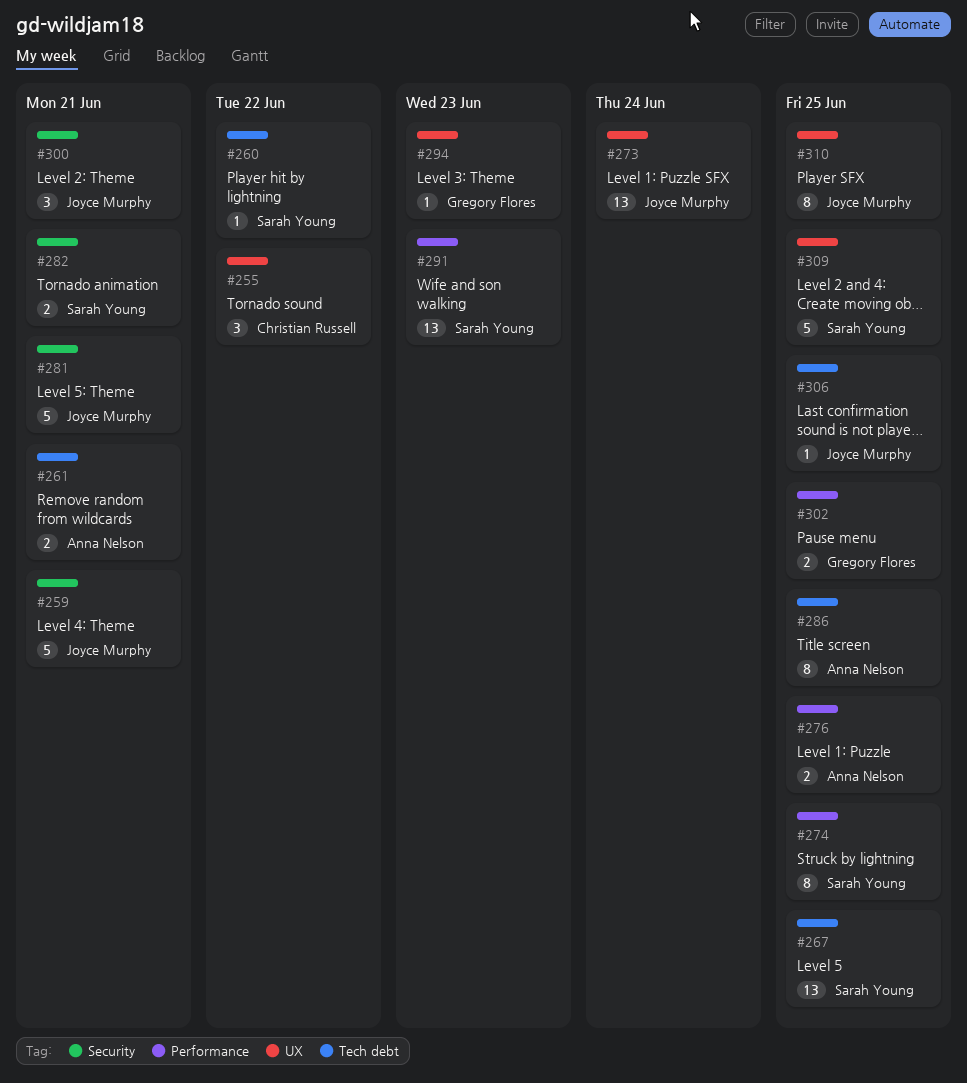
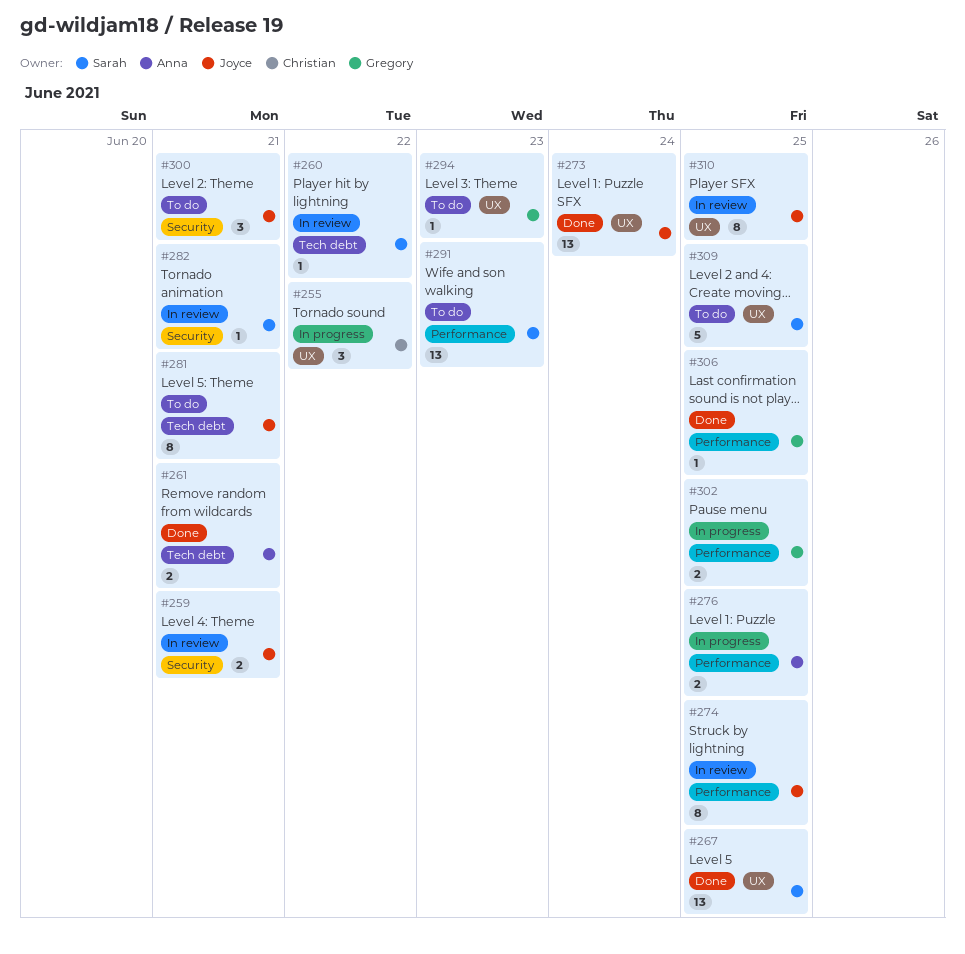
#259, estimate: 5 -> 2
#267, label: Tech debt -> UX
#274, owner: Sarah Young -> Joyce Murphy
#281, label: Security -> Tech debt
#281, estimate: 5 -> 8
#282, estimate: 2 -> 1
#286: present -> none
#306, owner: Joyce Murphy -> Gregory Flores
#306, label: Tech debt -> Performance

